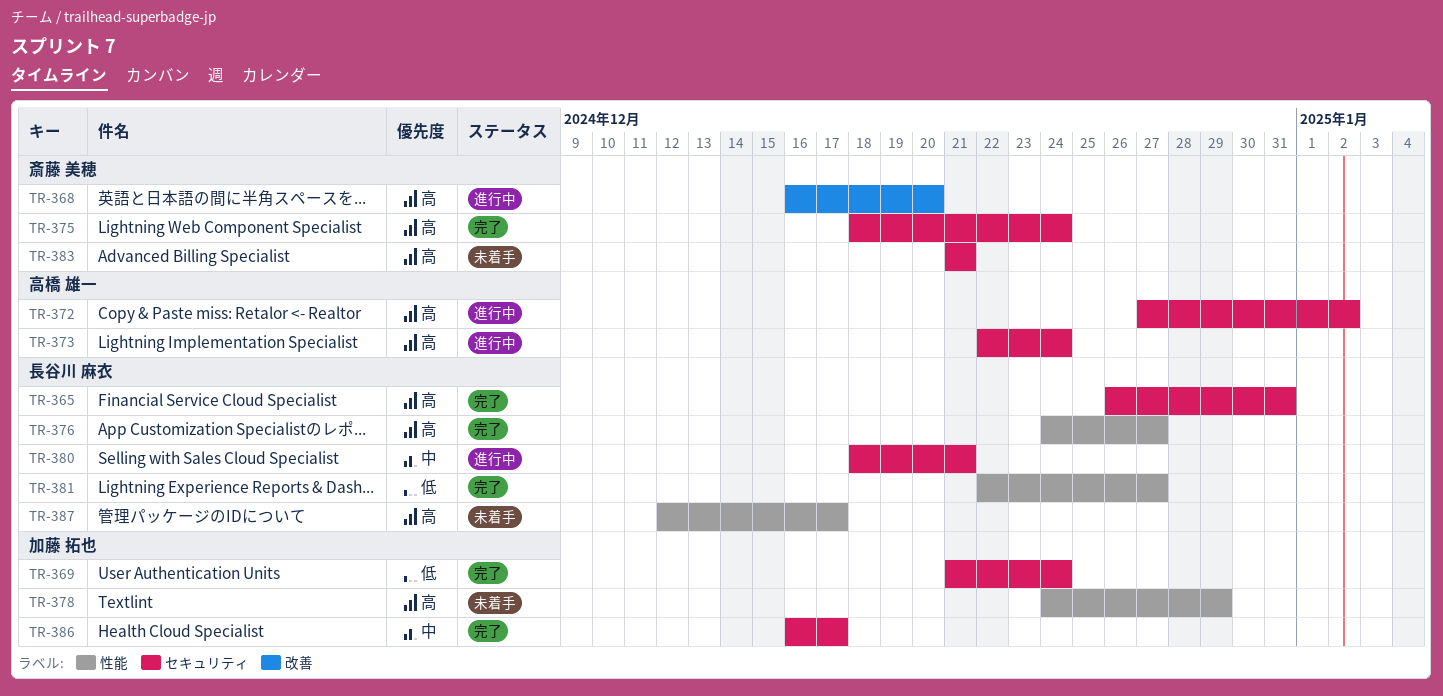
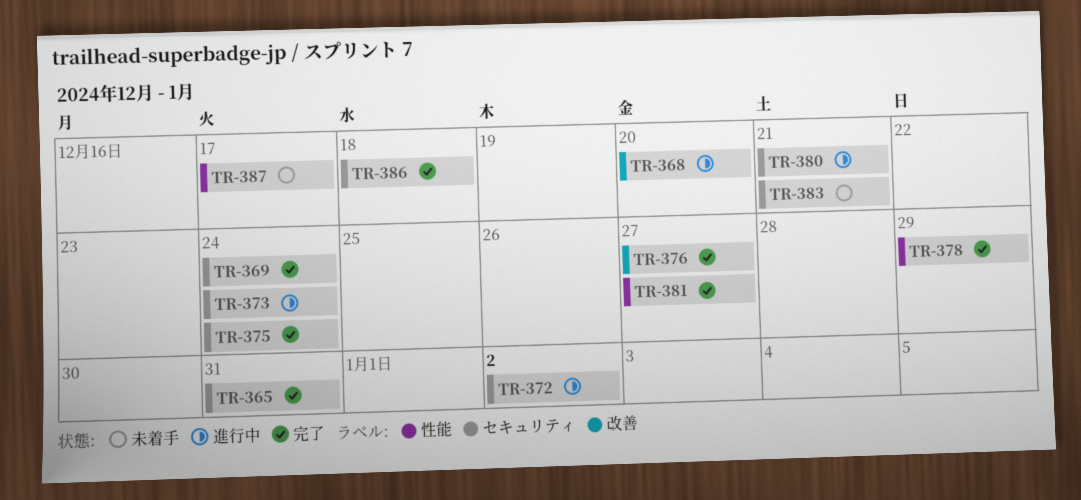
TR-376, label: 性能 -> 改善
TR-378, status: 未着手 -> 完了
TR-386, due: Dec 17 -> Dec 18

